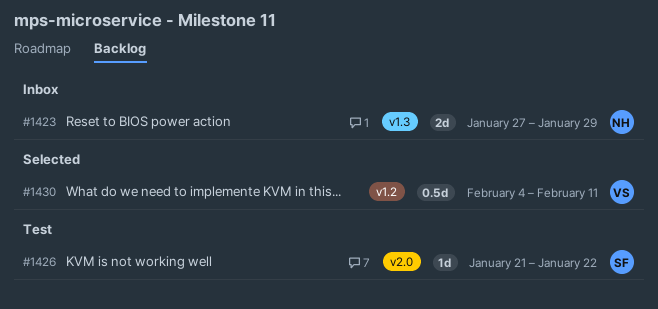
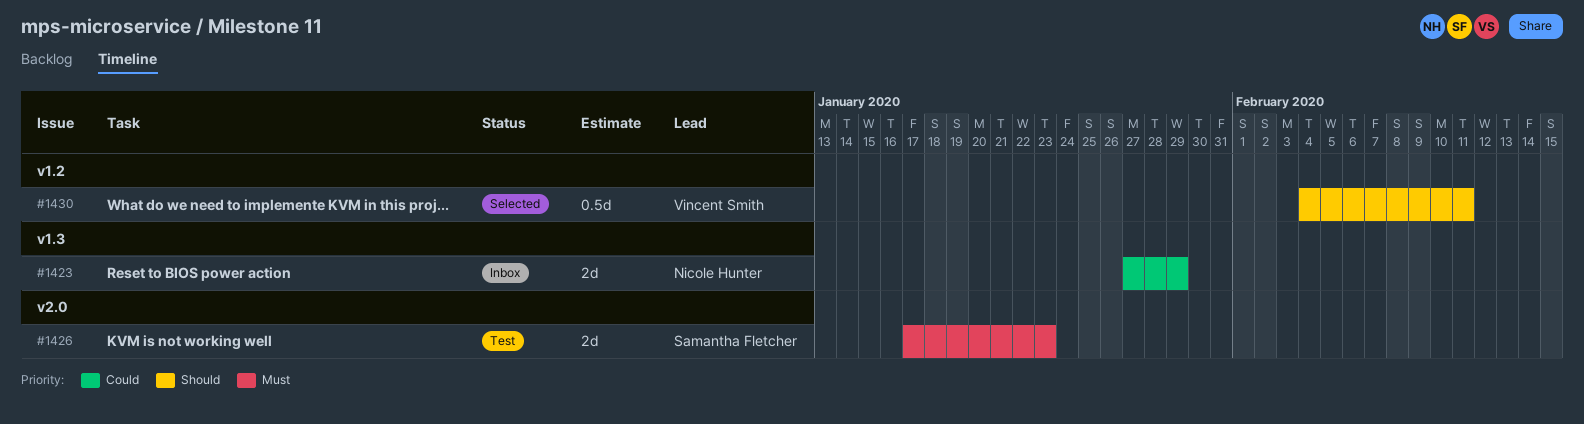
#1426, estimate: 1d -> 2d
#1426, start: Jan 21 -> Jan 17
#1426, due: Jan 22 -> Jan 23

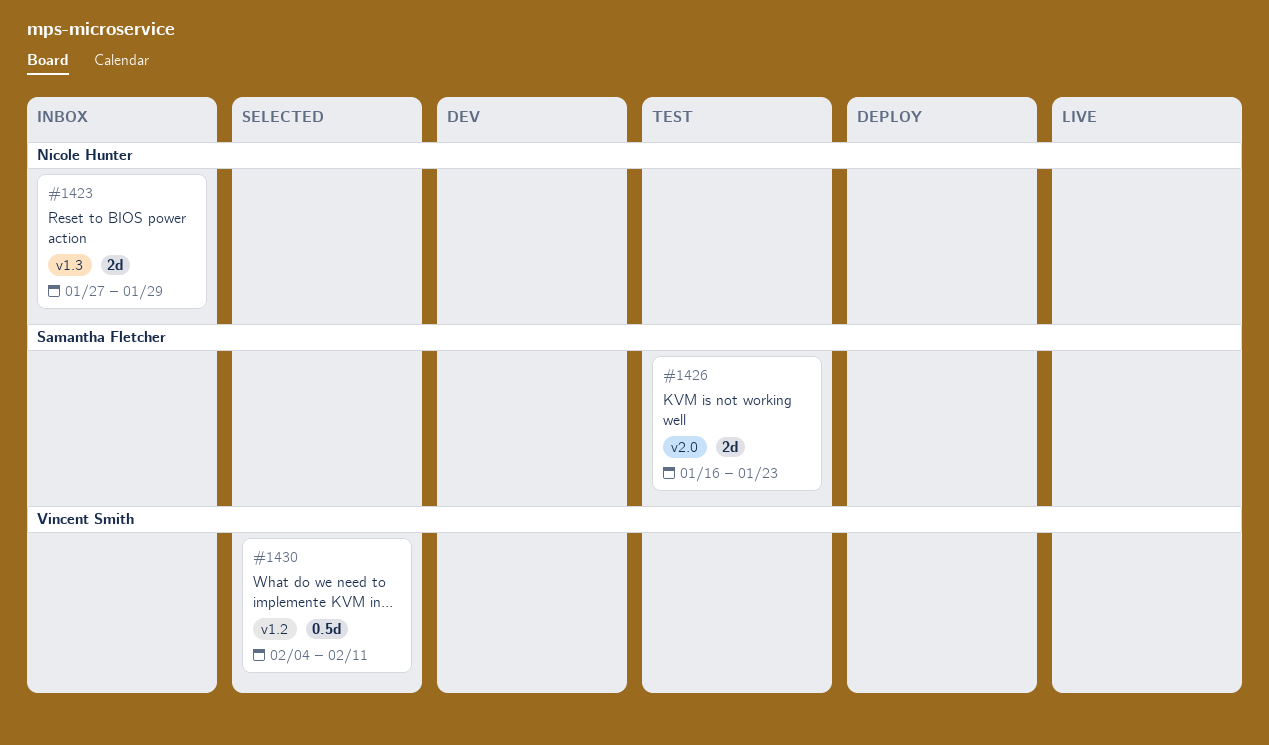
#1426, start: Jan 17 -> Jan 16

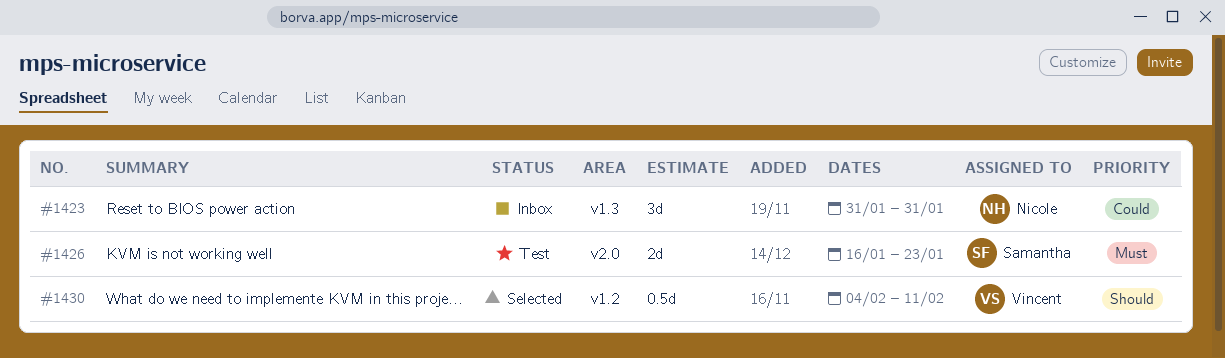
#1423, estimate: 2d -> 3d
#1423, start: Jan 27 -> Jan 31
#1423, due: Jan 29 -> Jan 31

